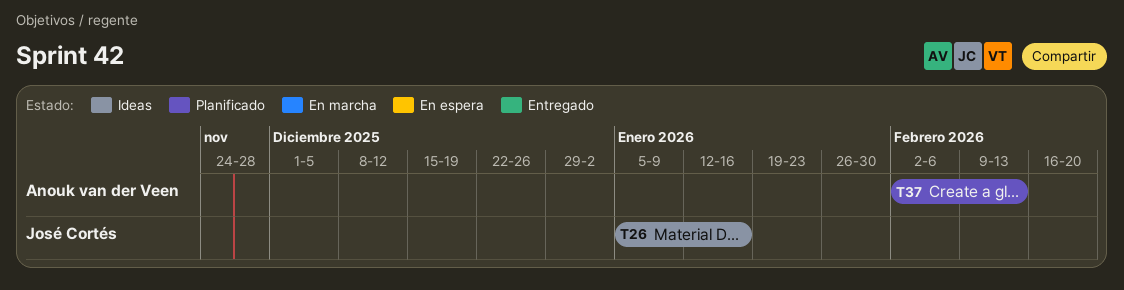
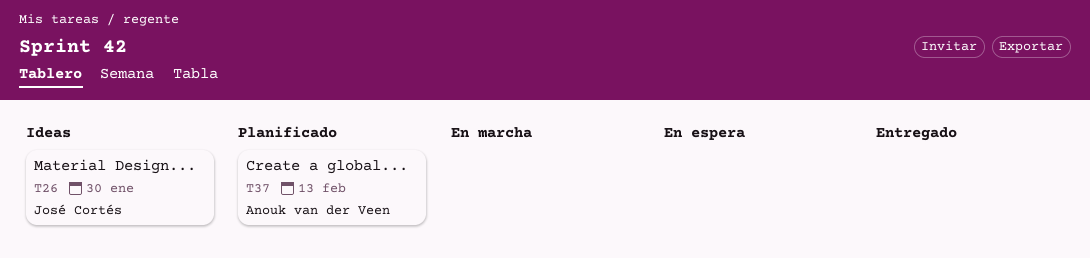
T26, due: Jan 16 -> Jan 30

